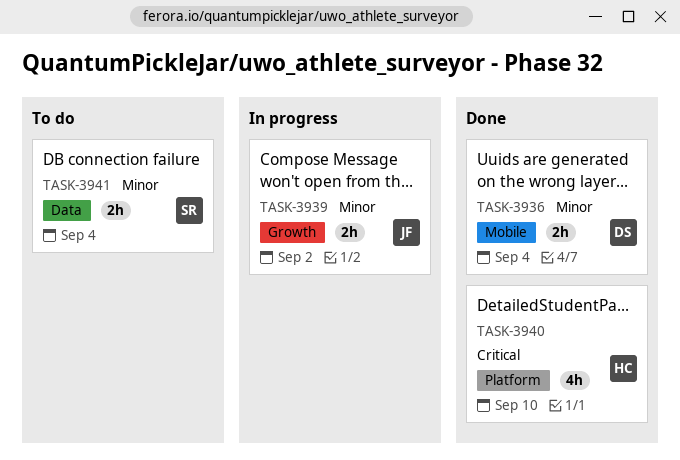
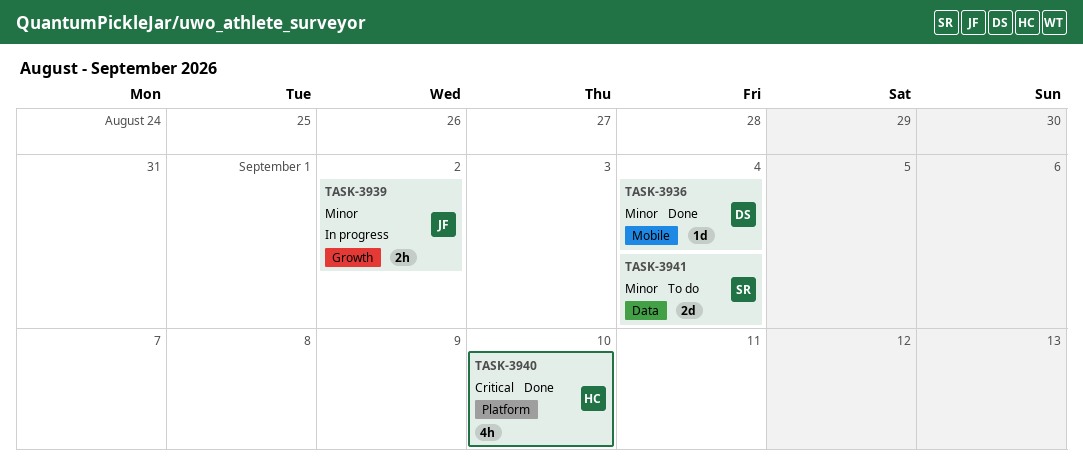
TASK-3936, estimate: 2h -> 1d
TASK-3941, estimate: 2h -> 2d

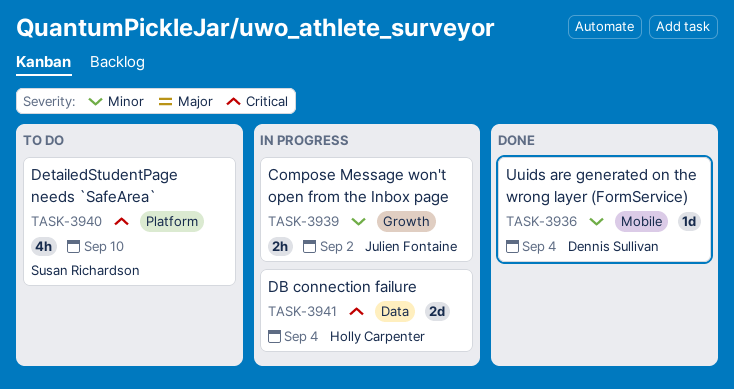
TASK-3940, status: Done -> To do
TASK-3940, owner: Holly Carpenter -> Susan Richardson
TASK-3941, status: To do -> In progress
TASK-3941, owner: Susan Richardson -> Holly Carpenter
TASK-3941, priority: Minor -> Critical

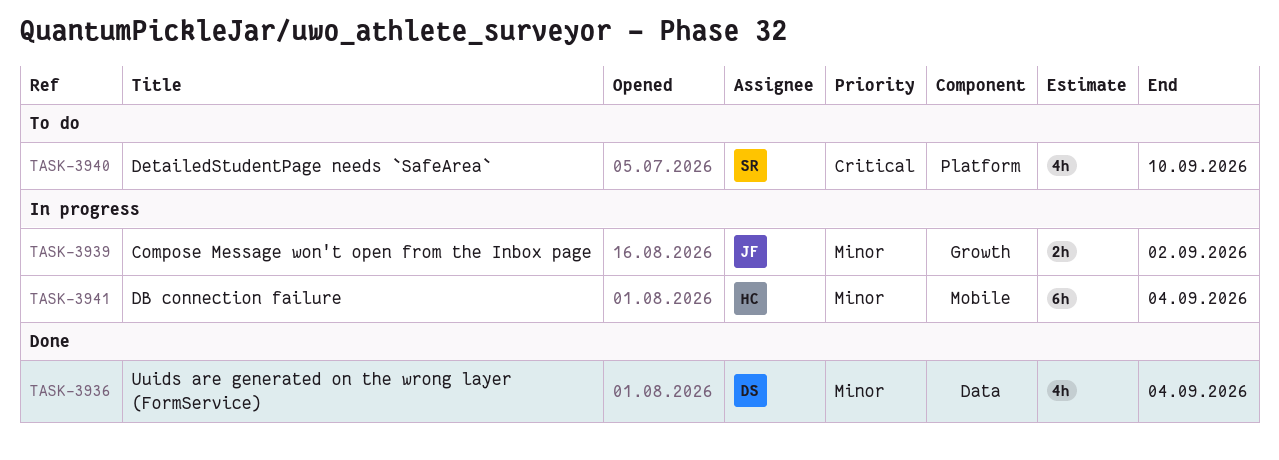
TASK-3936, label: Mobile -> Data
TASK-3936, estimate: 1d -> 4h
TASK-3941, priority: Critical -> Minor
TASK-3941, label: Data -> Mobile
TASK-3941, estimate: 2d -> 6h

